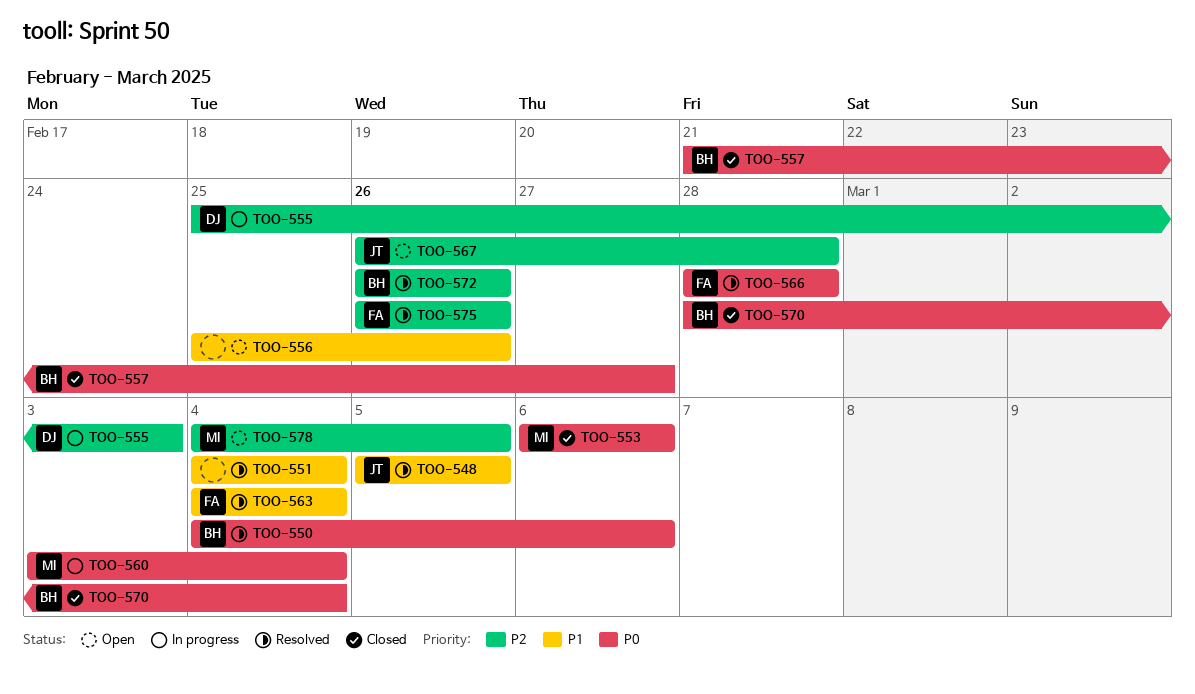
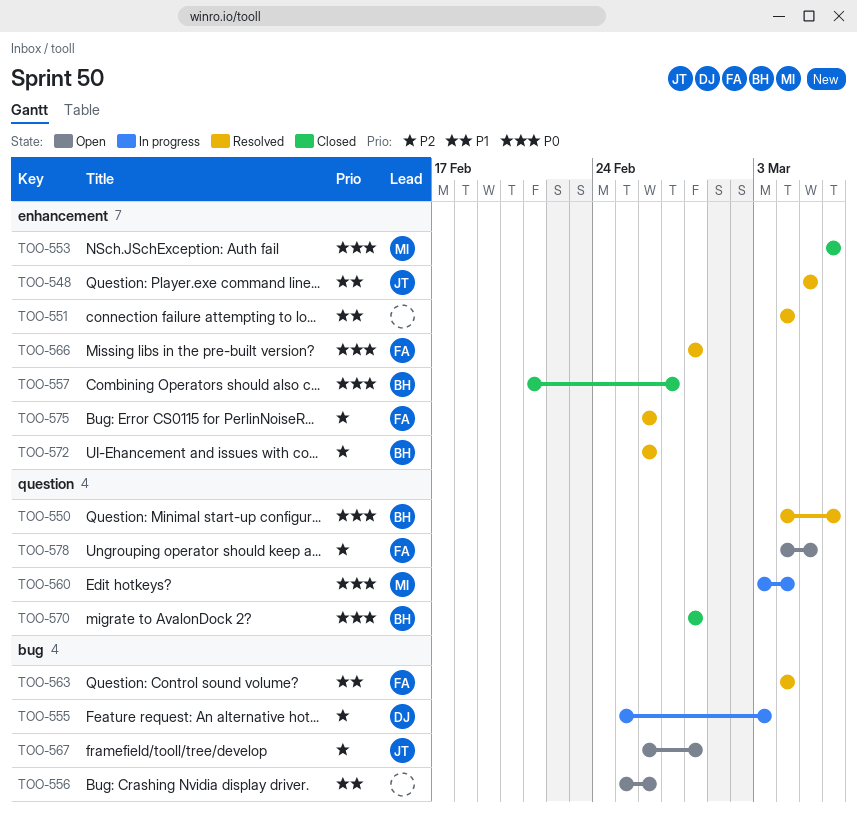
TOO-570, due: Mar 4 -> Feb 28
TOO-578, owner: MI -> FA

